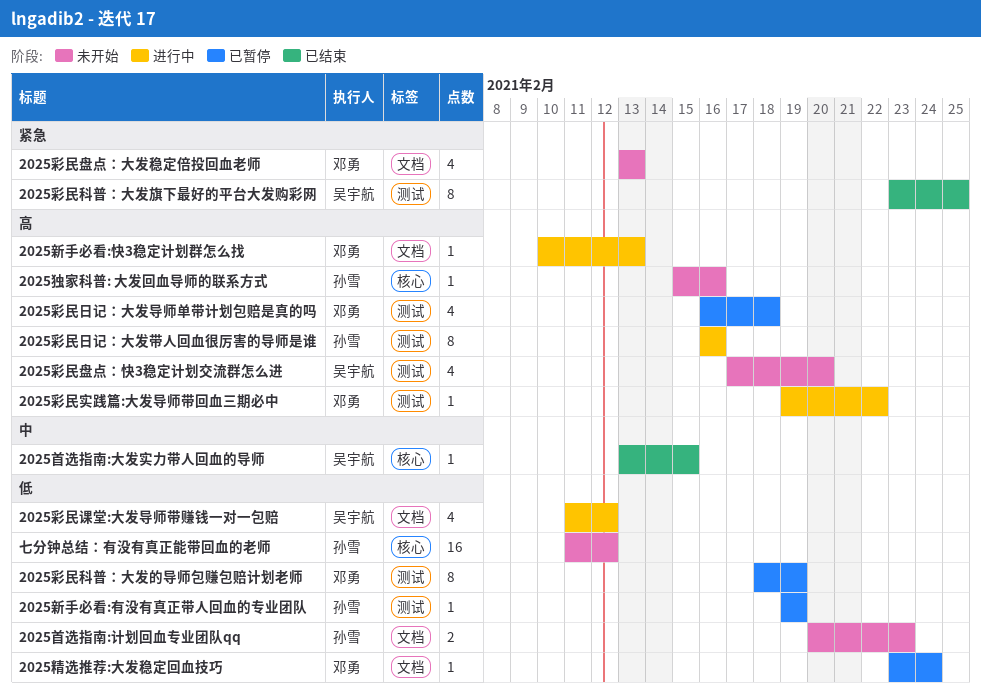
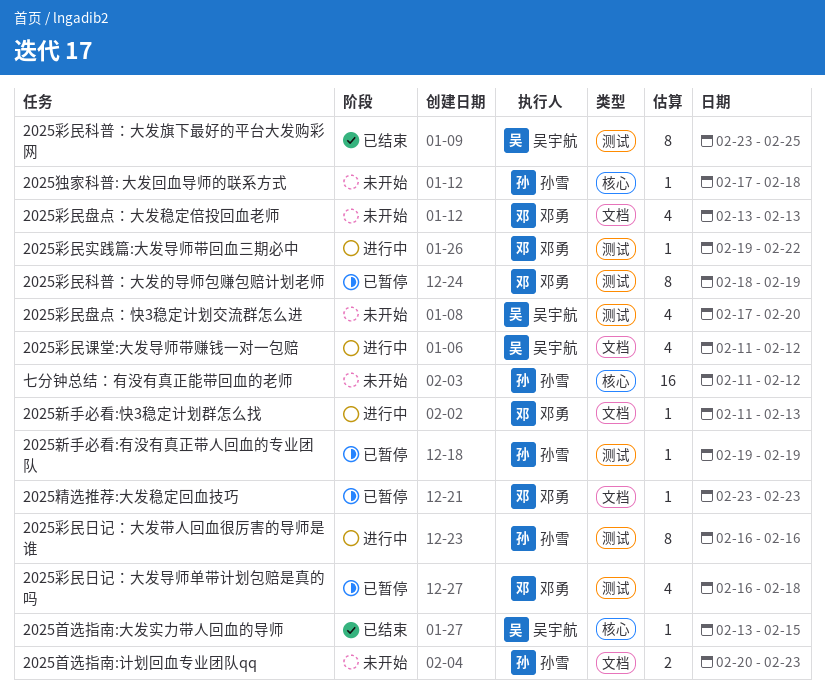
2025新手必看:快3稳定计划群怎么找, start: Feb 10 -> Feb 11
2025独家科普: 大发回血导师的联系方式, start: Feb 15 -> Feb 17
2025独家科普: 大发回血导师的联系方式, due: Feb 16 -> Feb 18
2025精选推荐:大发稳定回血技巧, due: Feb 24 -> Feb 23

